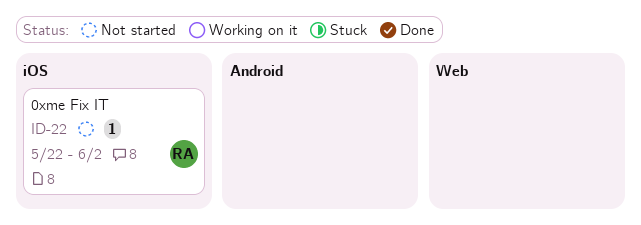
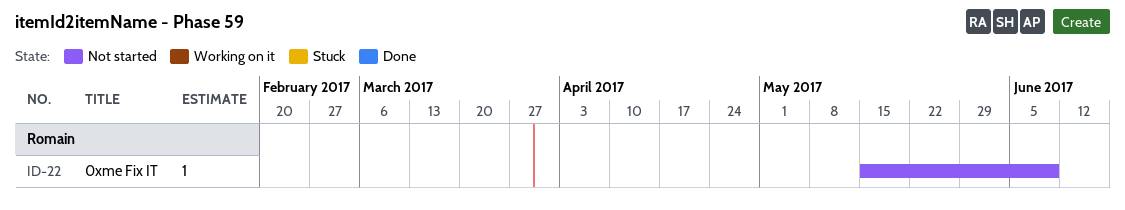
ID-22, start: May 22 -> May 15
ID-22, due: Jun 2 -> Jun 9

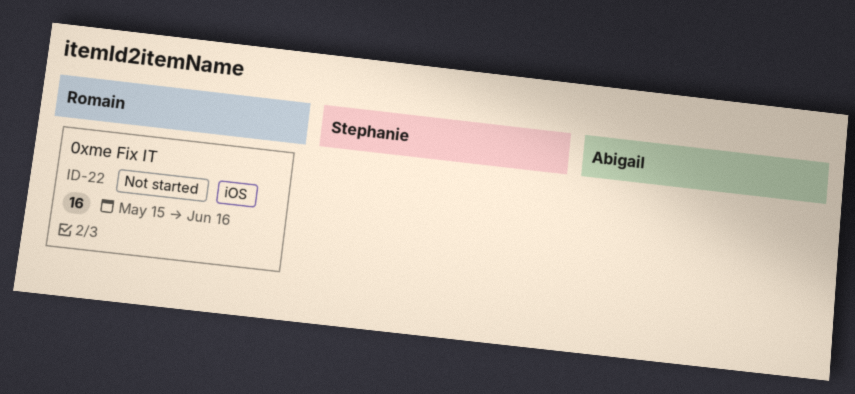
ID-22, estimate: 1 -> 16
ID-22, due: Jun 9 -> Jun 16

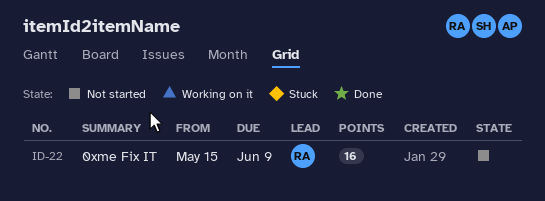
ID-22, due: Jun 16 -> Jun 9

